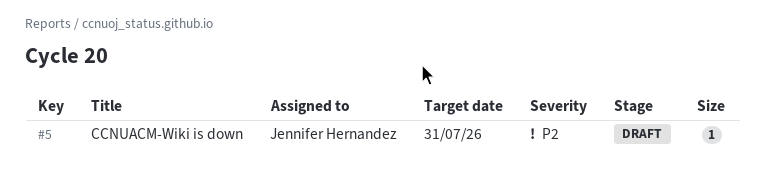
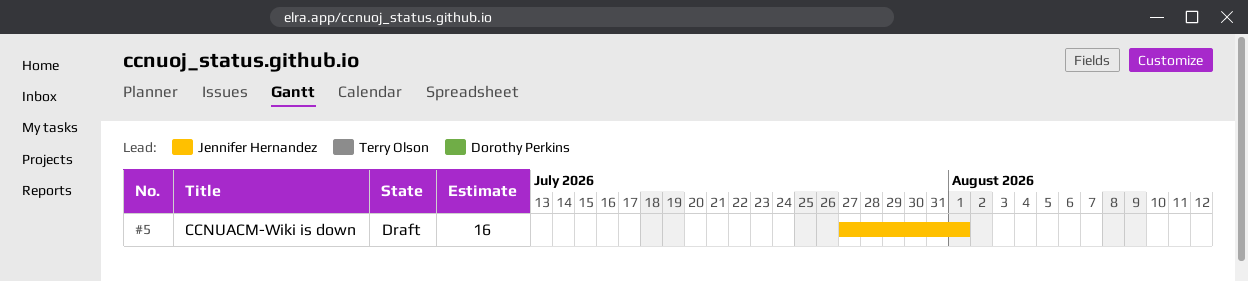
#5, estimate: 1 -> 16
#5, due: Jul 31 -> Aug 1

